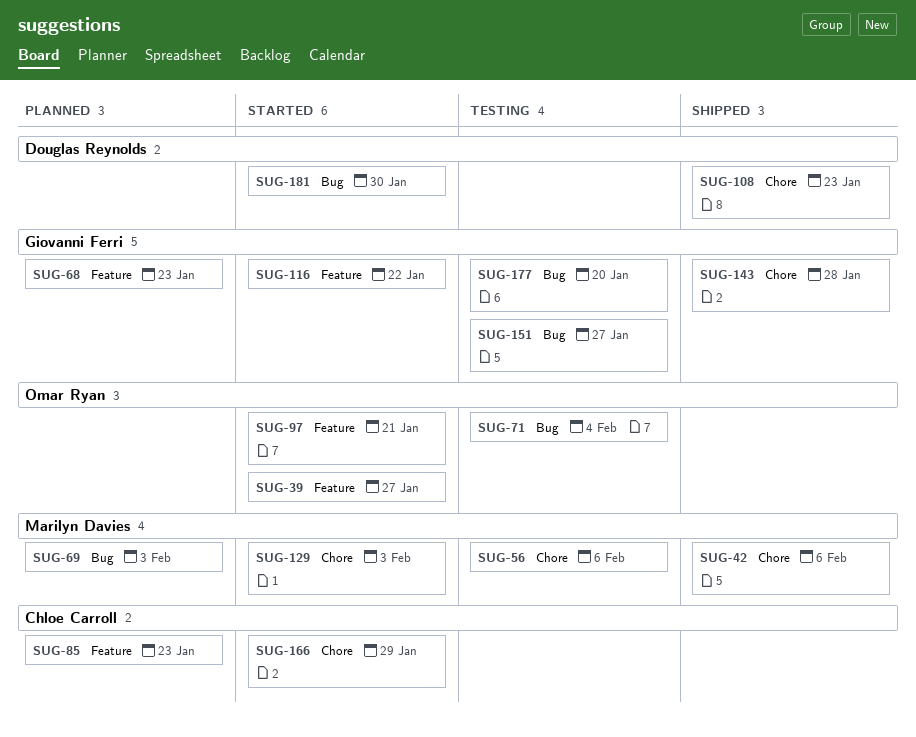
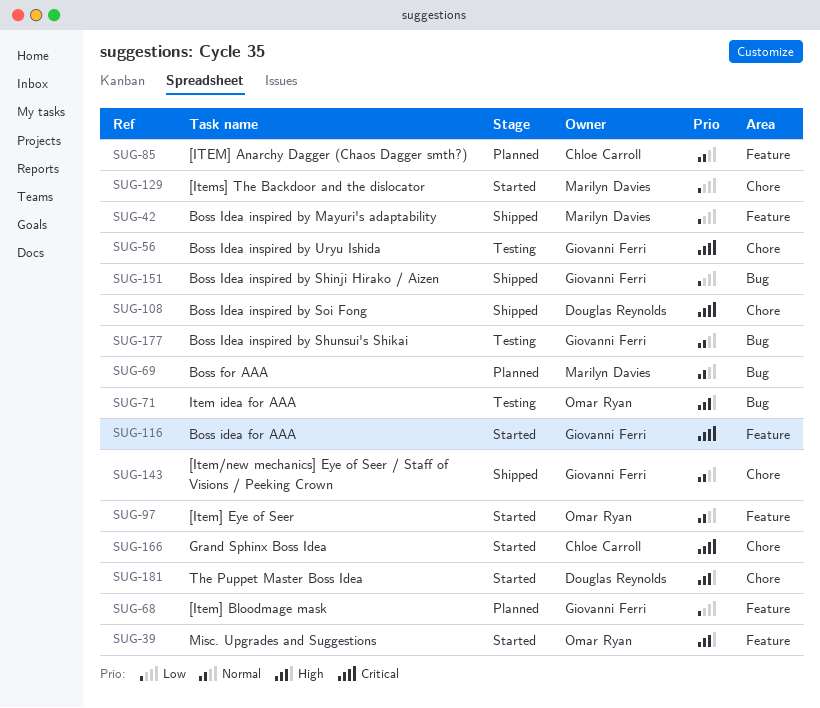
SUG-42, label: Chore -> Feature
SUG-56, owner: Marilyn Davies -> Giovanni Ferri
SUG-151, status: Testing -> Shipped
SUG-181, label: Bug -> Chore

